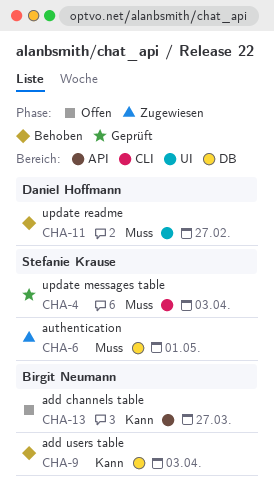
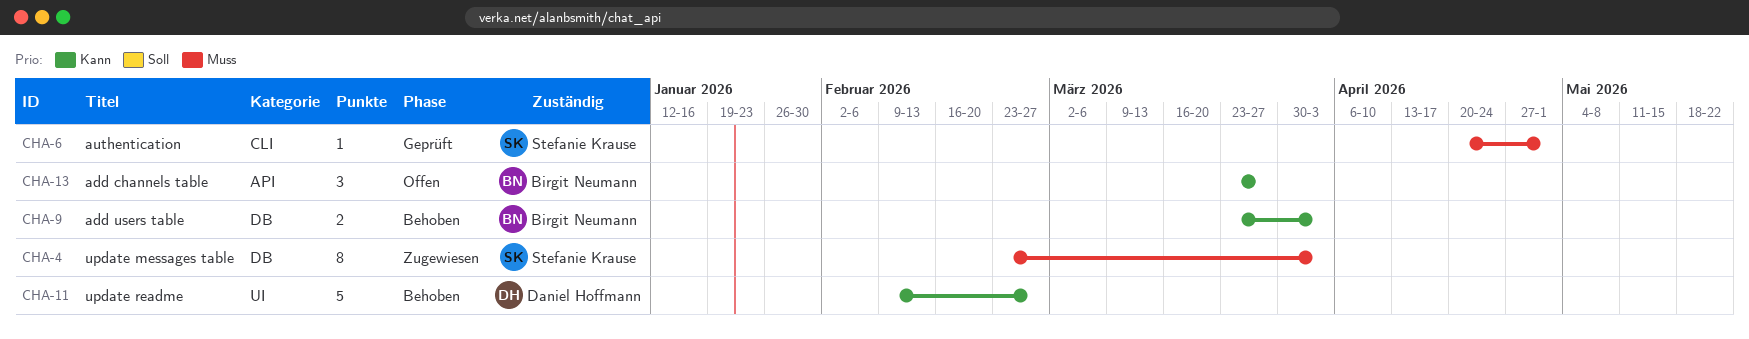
CHA-4, status: Geprüft -> Zugewiesen
CHA-4, label: CLI -> DB
CHA-6, status: Zugewiesen -> Geprüft
CHA-6, label: DB -> CLI
CHA-11, priority: Muss -> Kann

